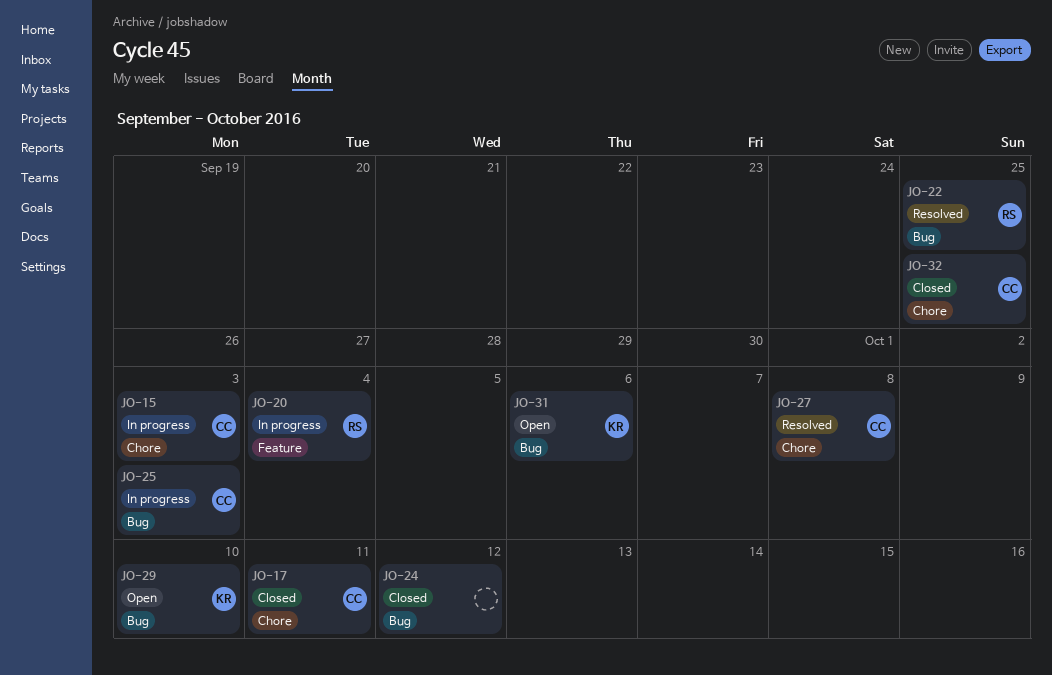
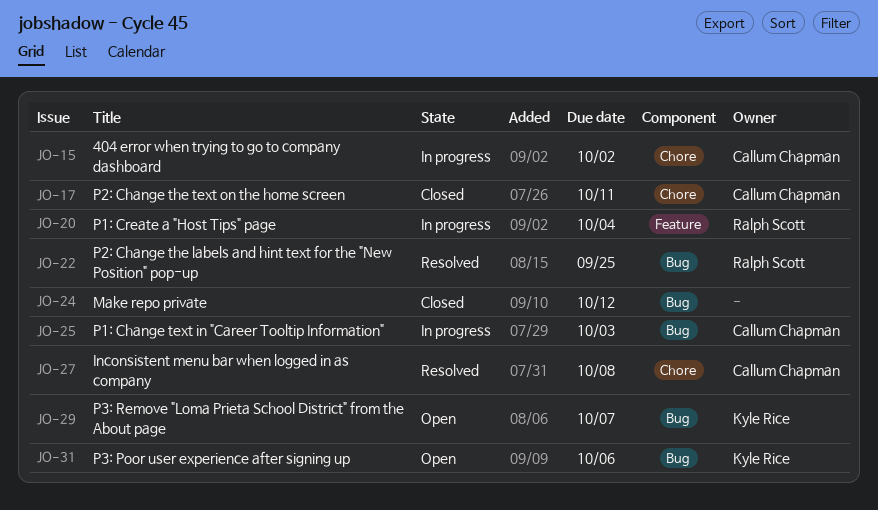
JO-15, due: Oct 3 -> Oct 2
JO-29, due: Oct 10 -> Oct 7
JO-32: present -> none

